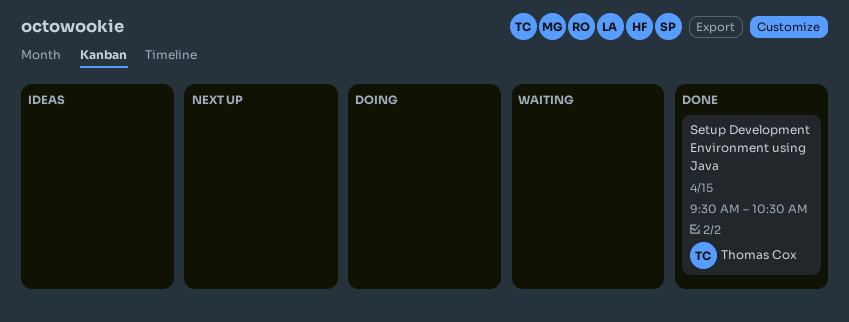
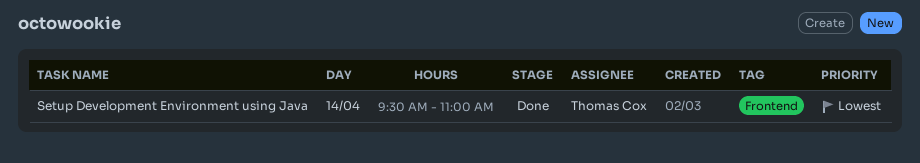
Setup Development Environment using Java, day: Apr 15 -> Apr 14
Setup Development Environment using Java, ends: 10:30 -> 11:00

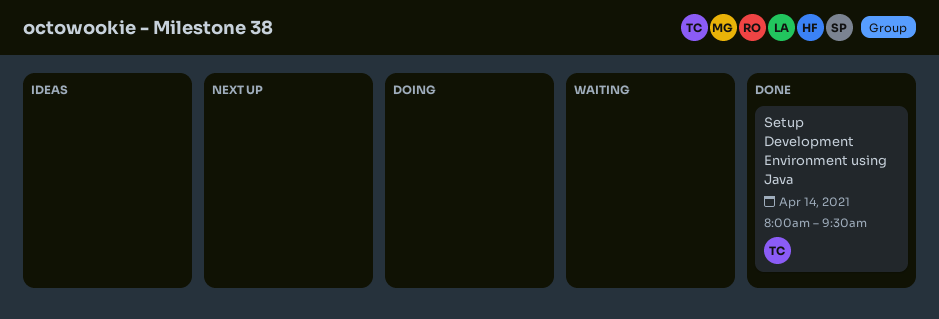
Setup Development Environment using Java, begins: 09:30 -> 08:00
Setup Development Environment using Java, ends: 11:00 -> 09:30

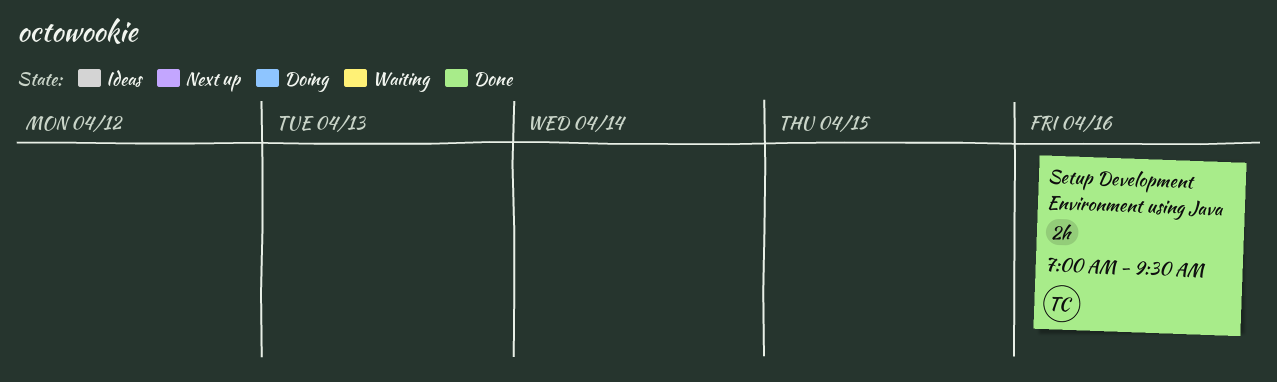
Setup Development Environment using Java, day: Apr 14 -> Apr 16
Setup Development Environment using Java, begins: 08:00 -> 07:00

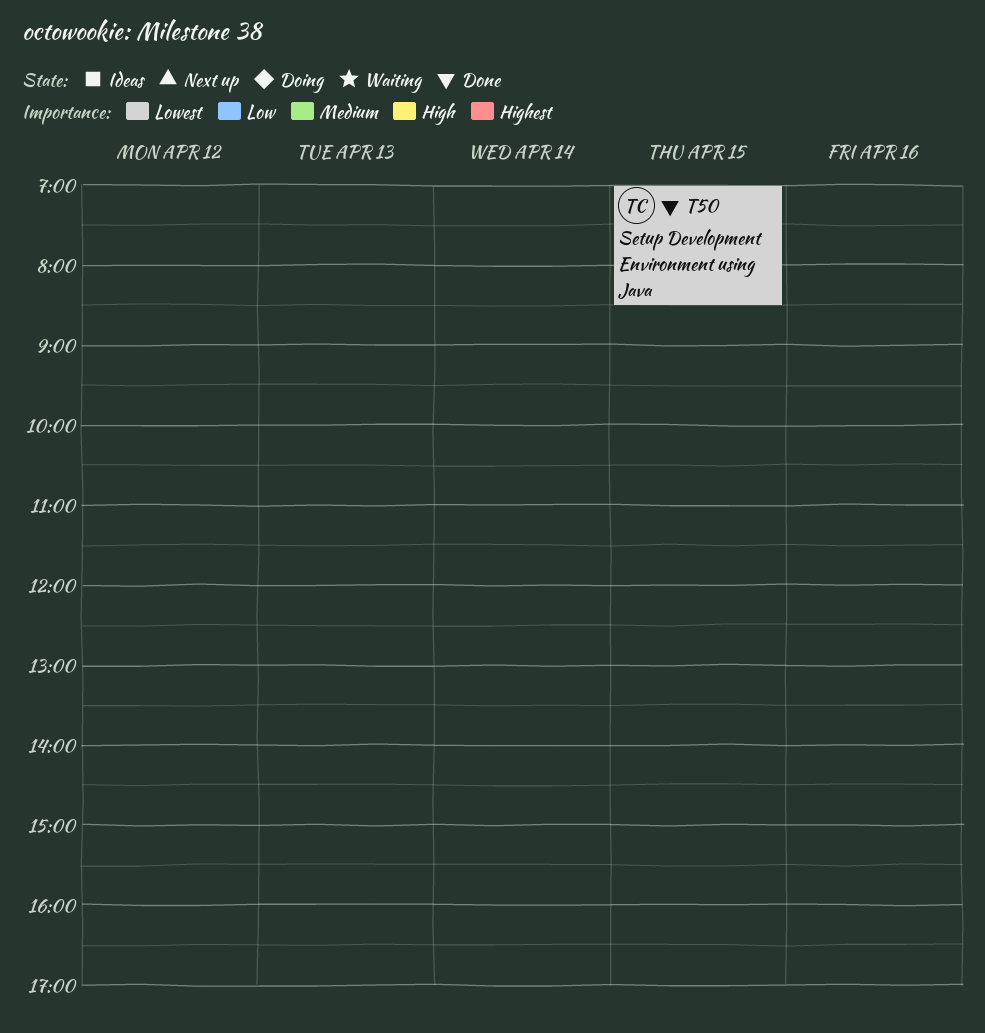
Setup Development Environment using Java, day: Apr 16 -> Apr 15
Setup Development Environment using Java, ends: 09:30 -> 08:30

